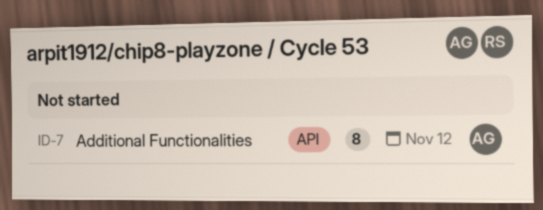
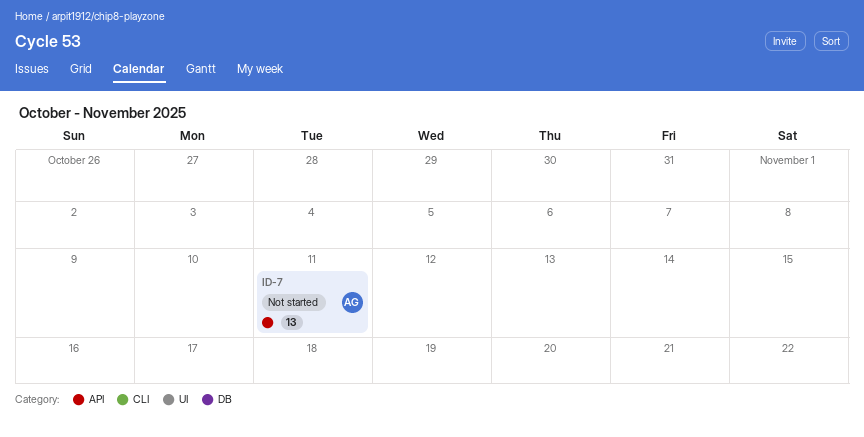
ID-7, estimate: 8 -> 13
ID-7, due: Nov 12 -> Nov 11

